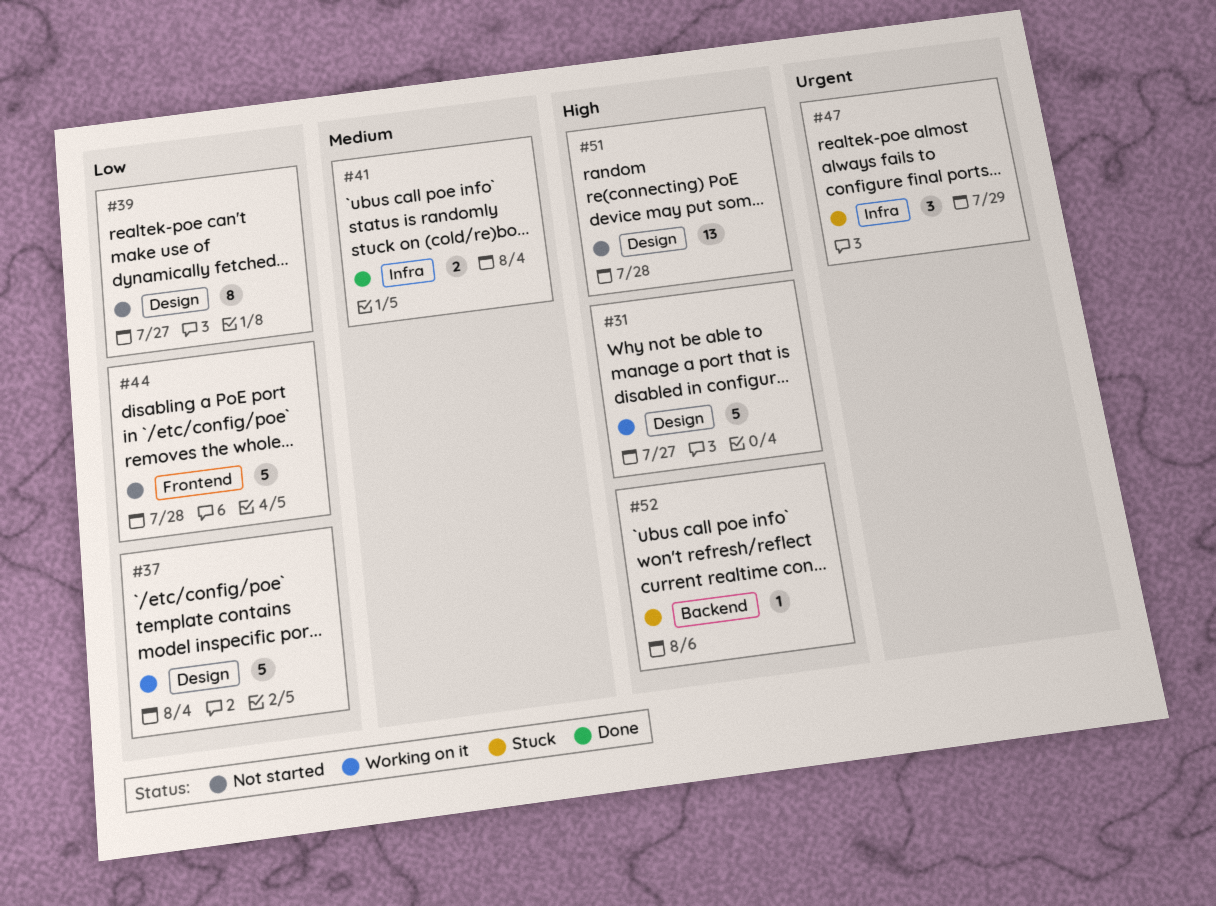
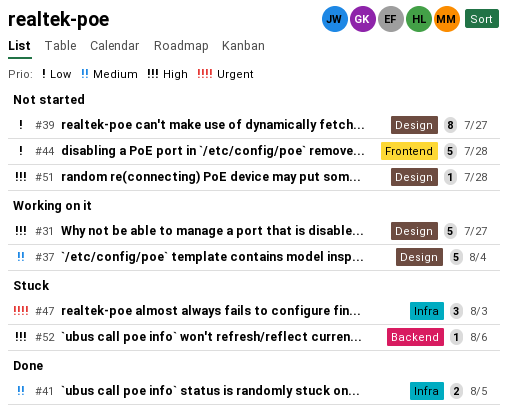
#37, priority: Low -> Medium
#41, due: Aug 4 -> Aug 5
#47, due: Jul 29 -> Aug 3
#51, estimate: 13 -> 1

